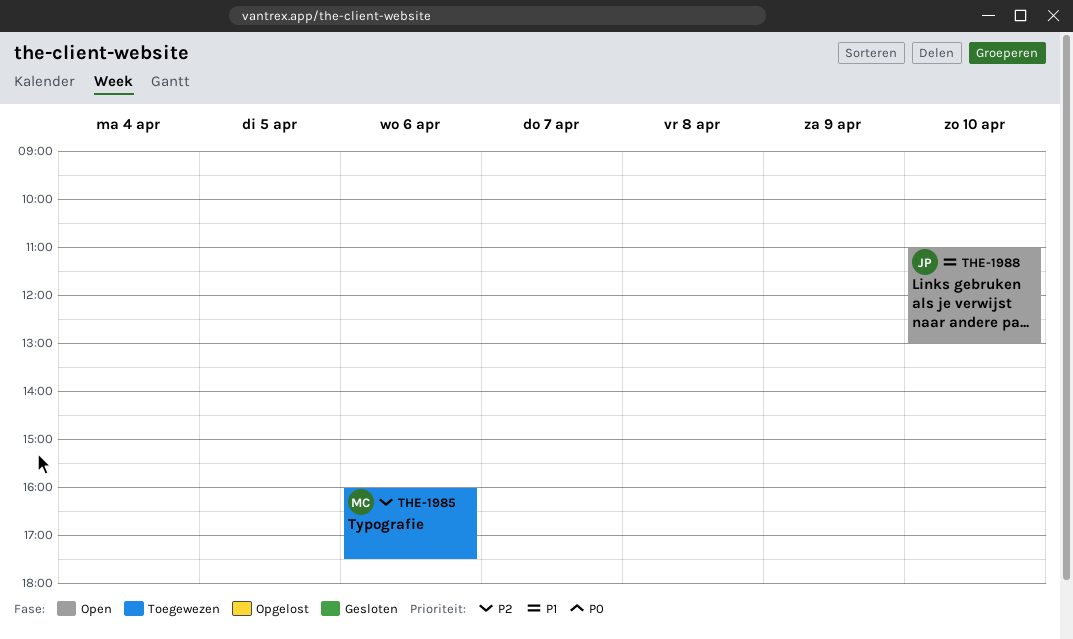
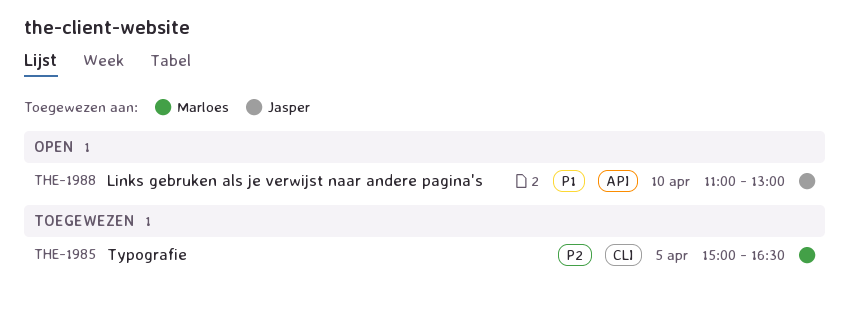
THE-1985, day: Apr 6 -> Apr 5
THE-1985, begins: 16:00 -> 15:00
THE-1985, ends: 17:30 -> 16:30

